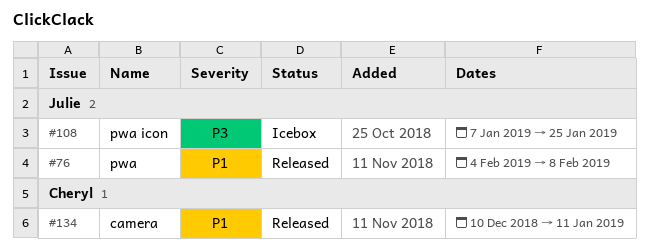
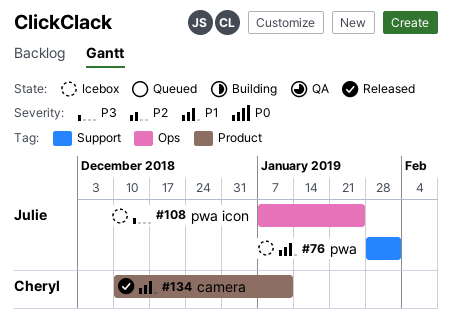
#76, status: Released -> Icebox
#76, start: Feb 4 -> Jan 28
#76, due: Feb 8 -> Feb 1

